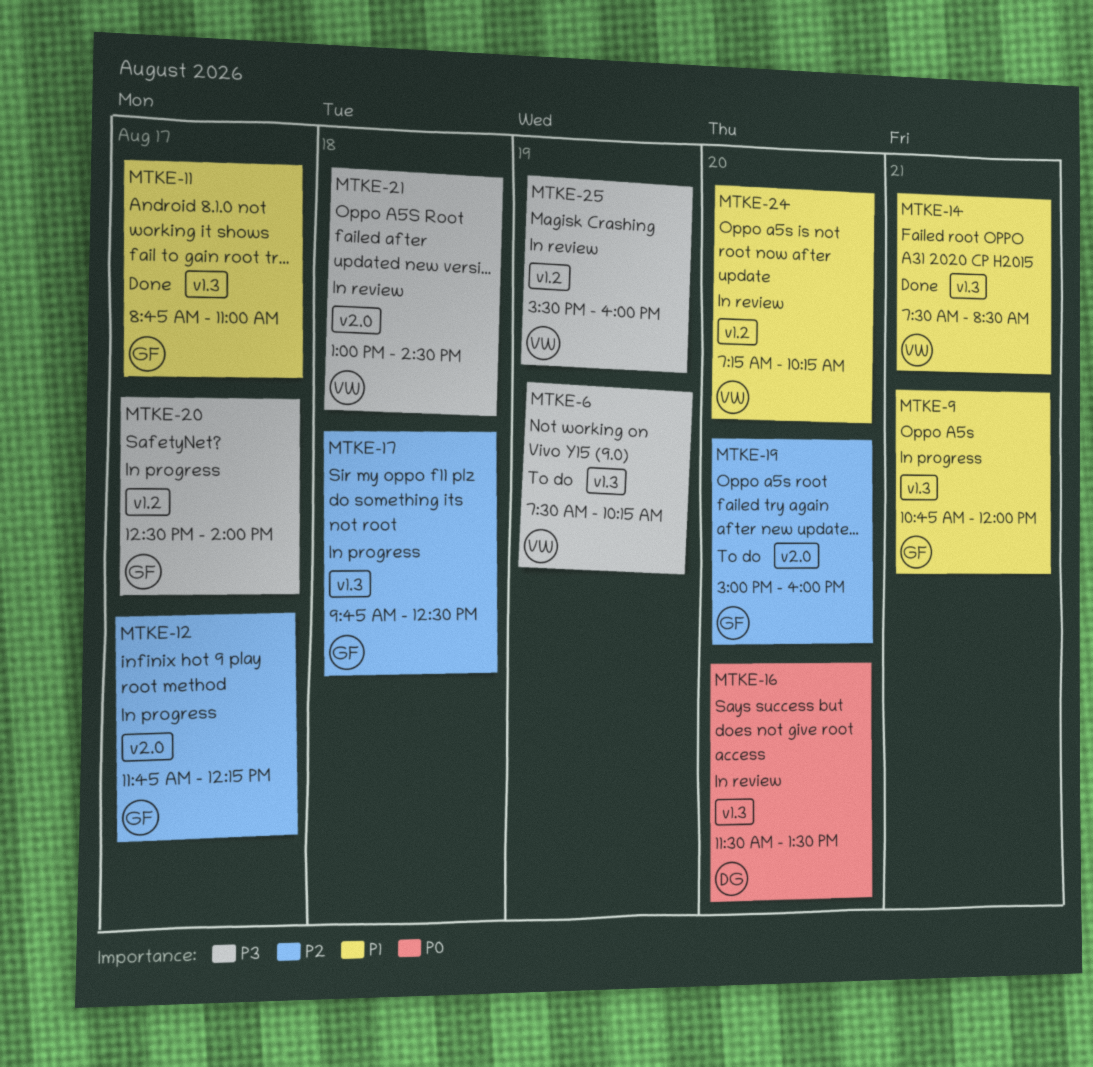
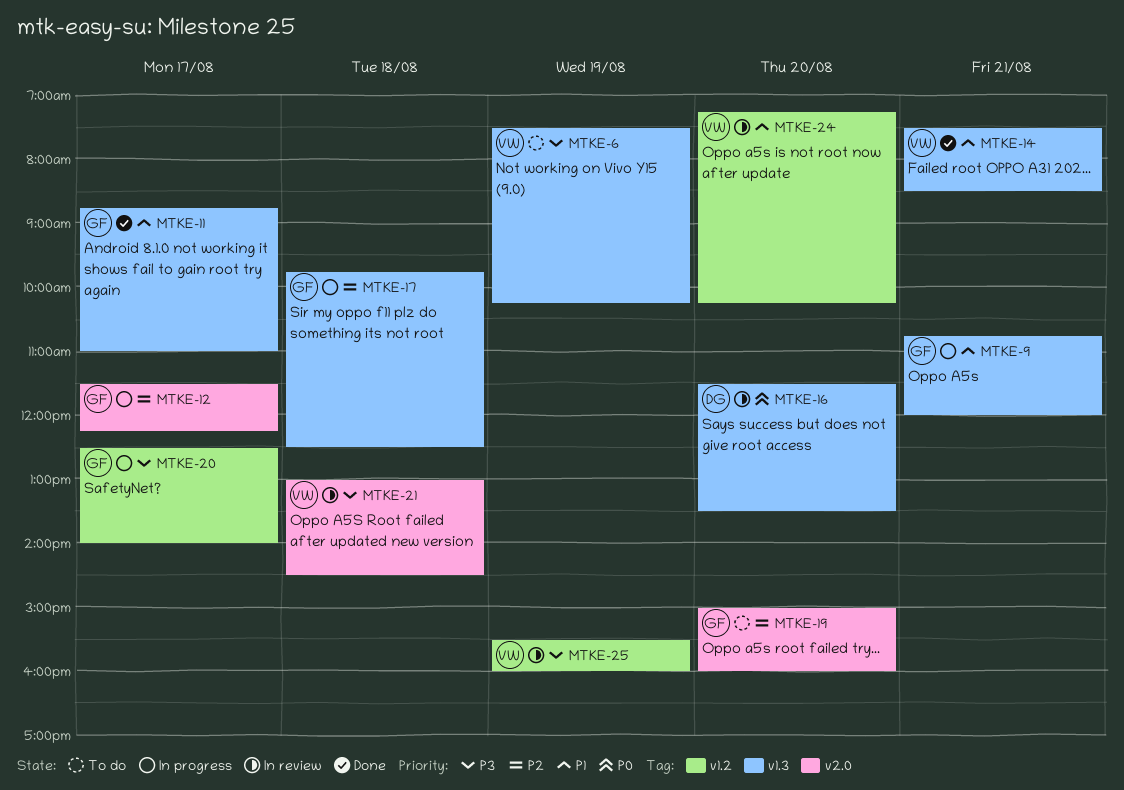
MTKE-12, begins: 11:45 -> 11:30

